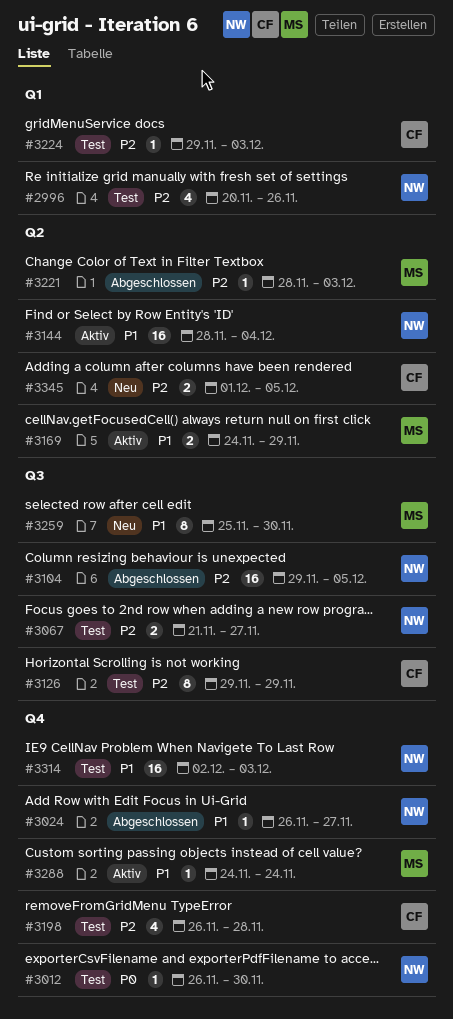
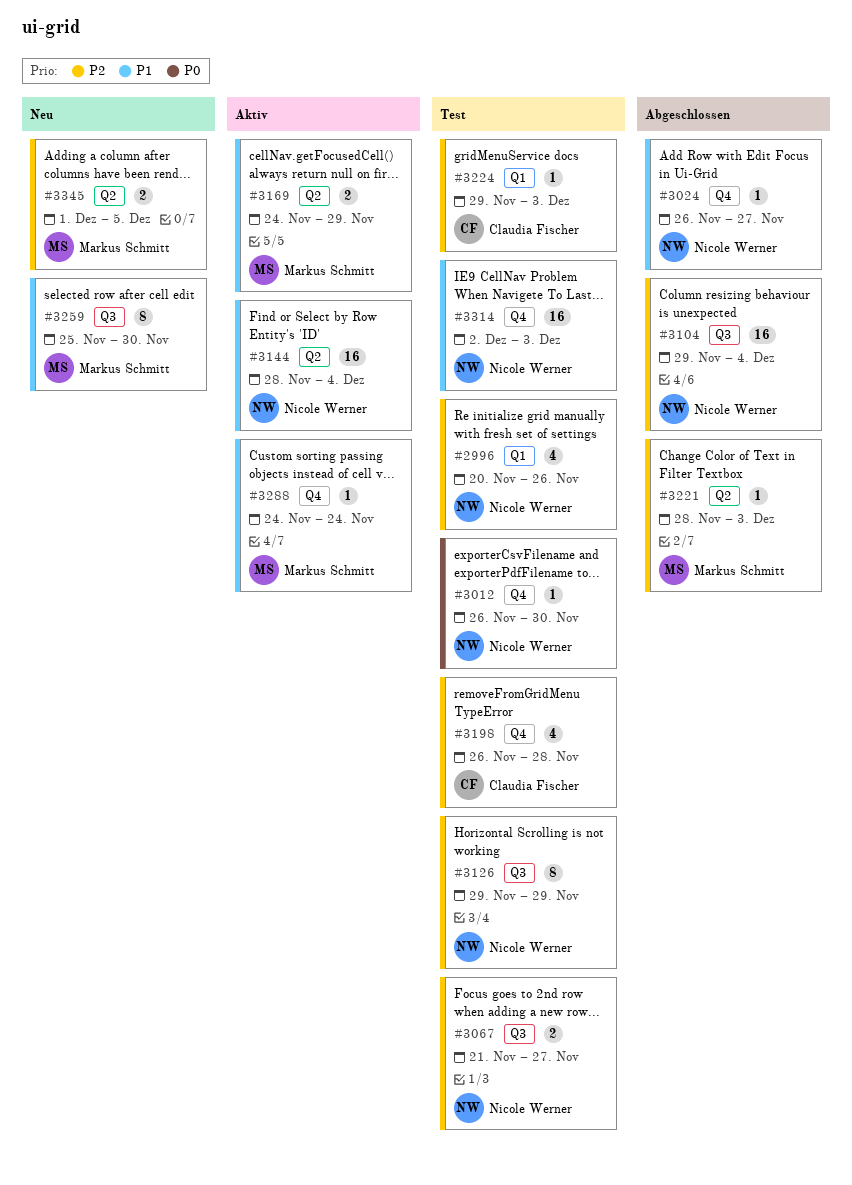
#3104, due: Dec 5 -> Dec 4
#3126, owner: Claudia Fischer -> Nicole Werner
#3345, owner: Claudia Fischer -> Markus Schmitt

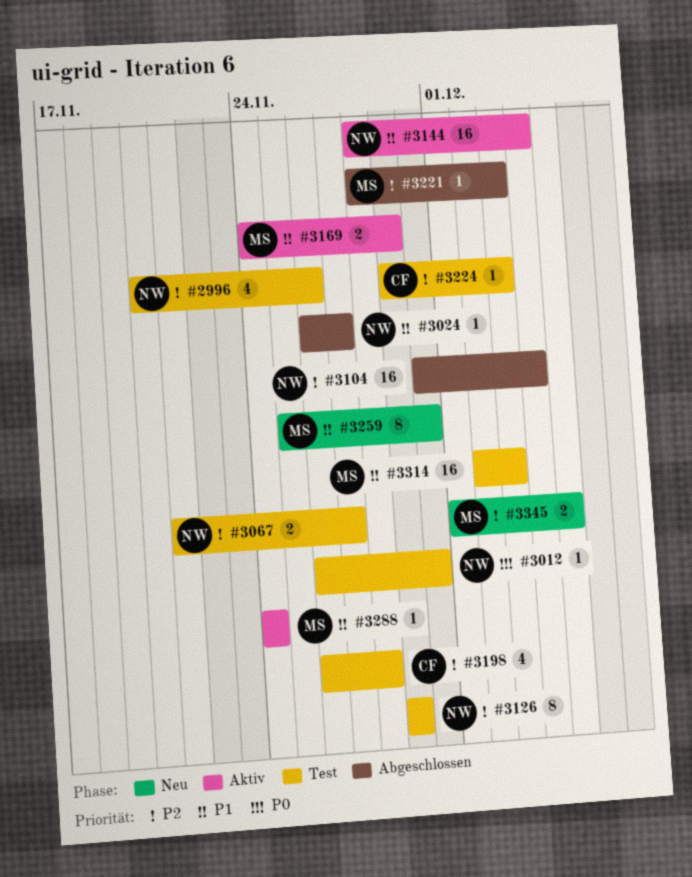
#3104, start: Nov 29 -> Nov 30
#3314, owner: Nicole Werner -> Markus Schmitt

